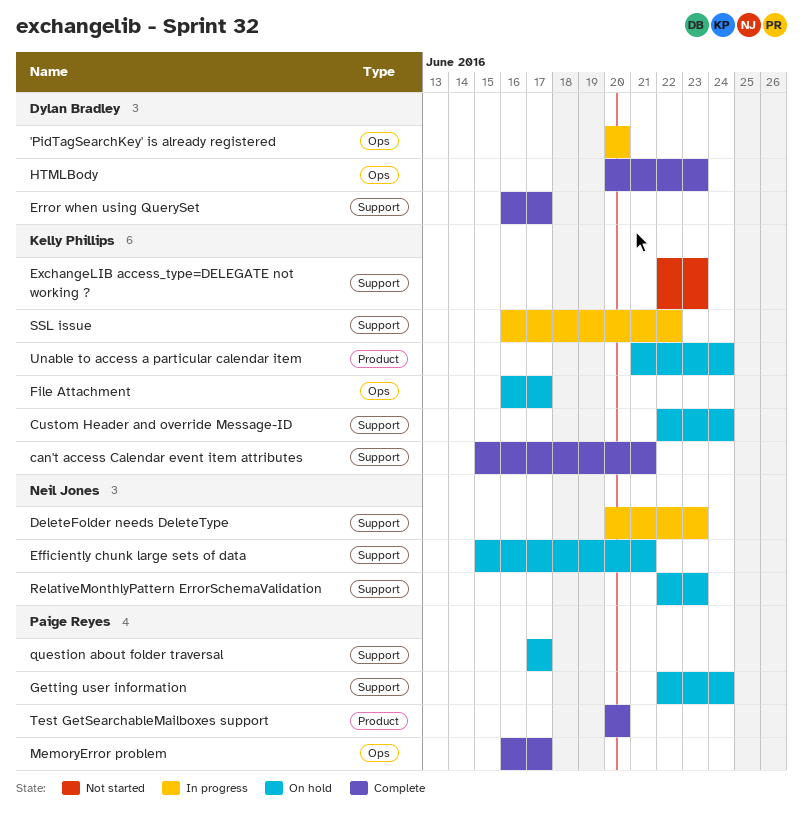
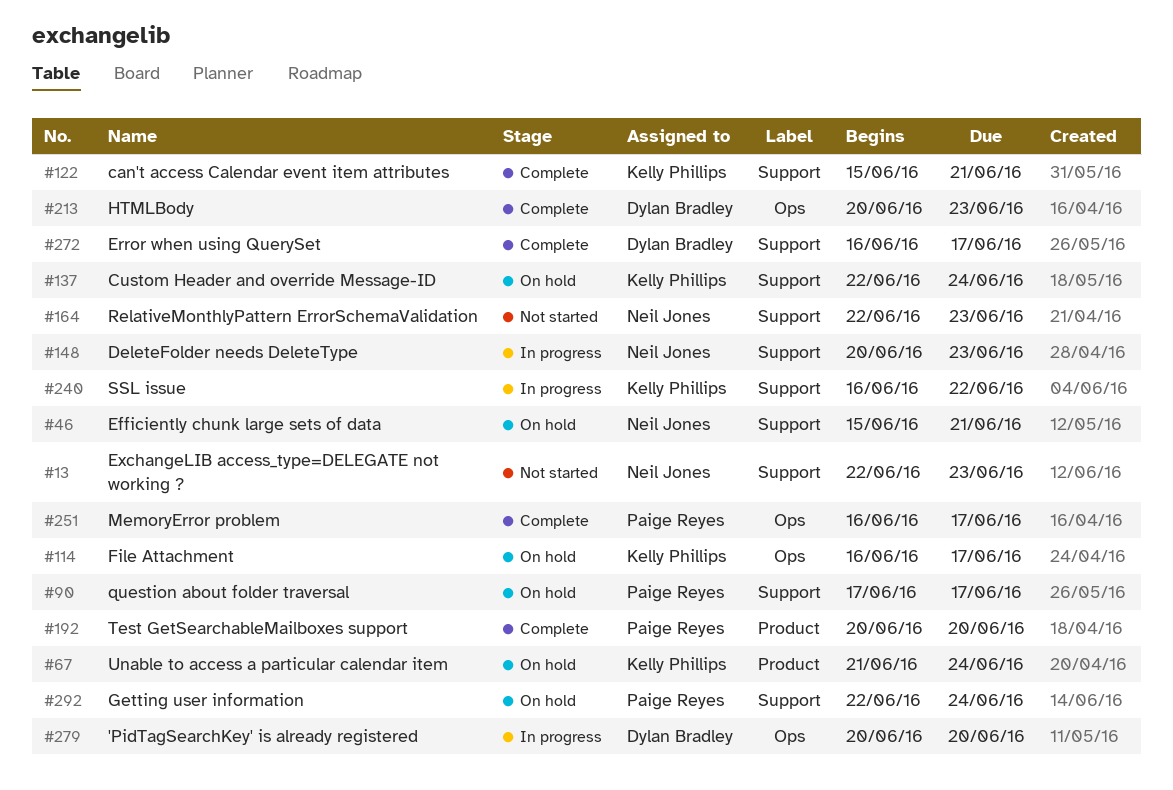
ExchangeLIB access_type=DELEGATE not working ?, owner: Kelly Phillips -> Neil Jones
RelativeMonthlyPattern ErrorSchemaValidation, status: On hold -> Not started

